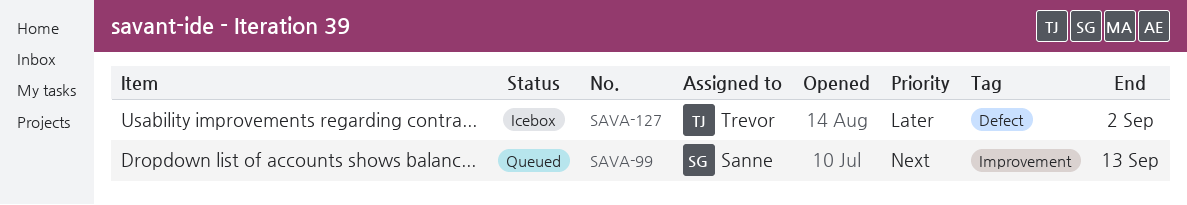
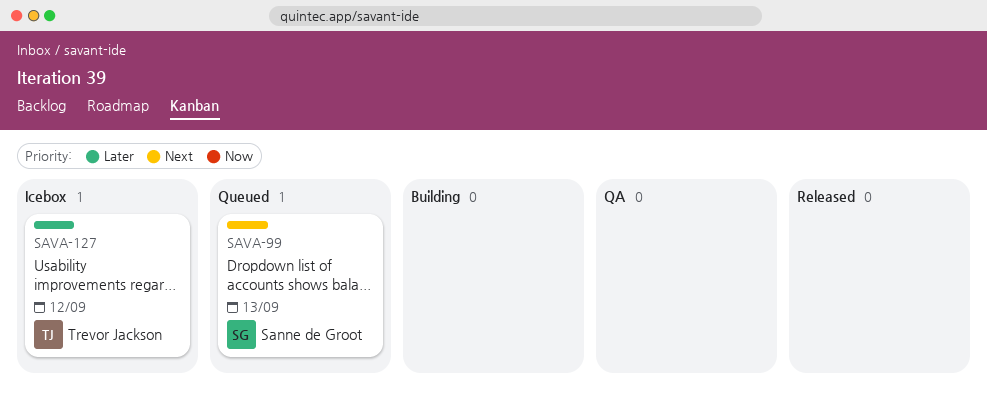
SAVA-127, due: Sep 2 -> Sep 12

